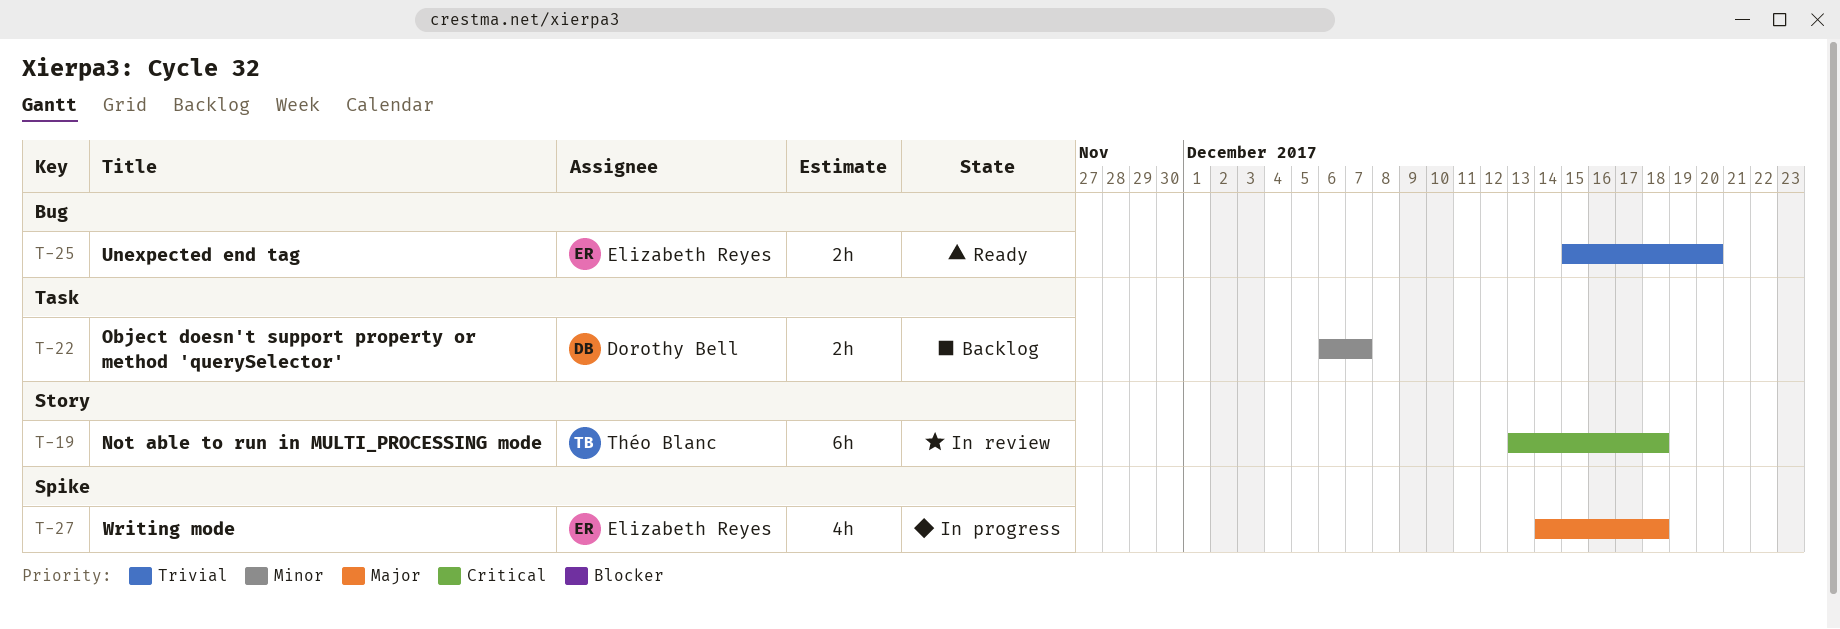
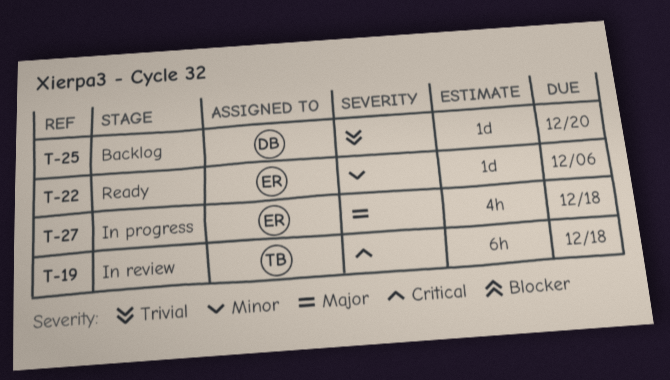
T-22, status: Backlog -> Ready
T-22, owner: Dorothy Bell -> Elizabeth Reyes
T-22, estimate: 2h -> 1d
T-22, due: Dec 7 -> Dec 6
T-25, status: Ready -> Backlog
T-25, owner: Elizabeth Reyes -> Dorothy Bell
T-25, estimate: 2h -> 1d

